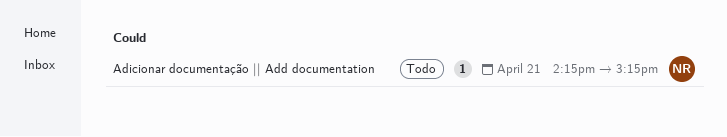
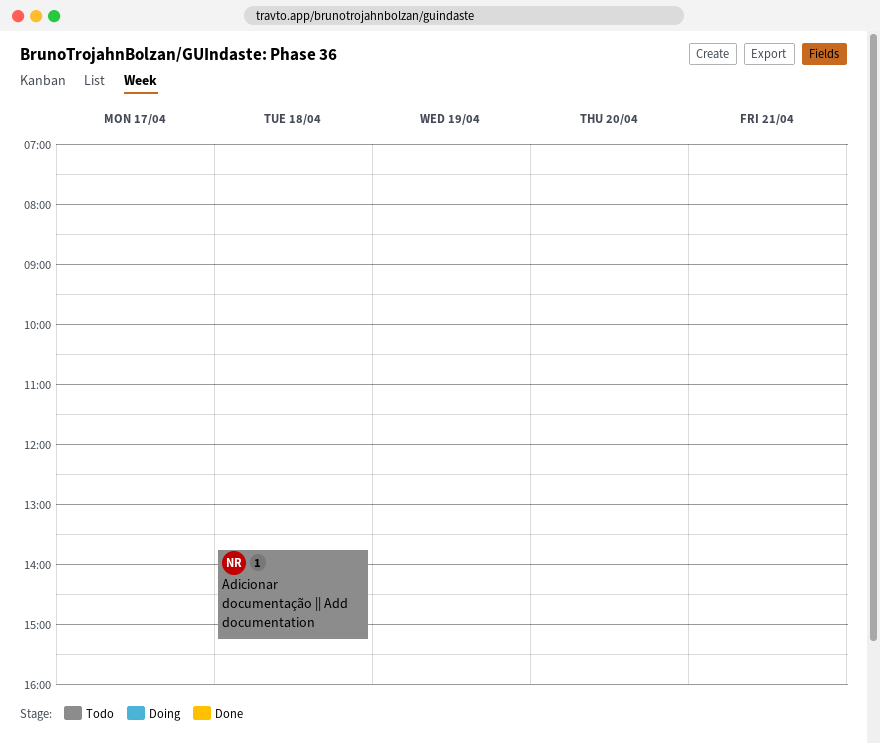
Adicionar documentação || Add documentation, day: Apr 21 -> Apr 18
Adicionar documentação || Add documentation, begins: 14:15 -> 13:45

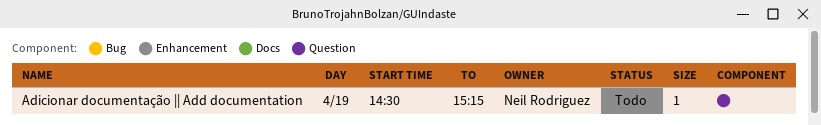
Adicionar documentação || Add documentation, day: Apr 18 -> Apr 19
Adicionar documentação || Add documentation, begins: 13:45 -> 14:30

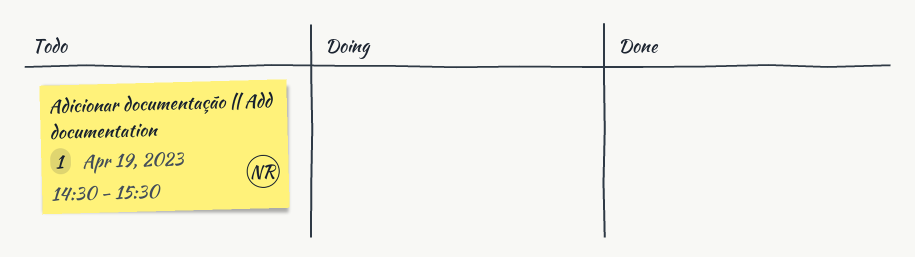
Adicionar documentação || Add documentation, ends: 15:15 -> 15:30

